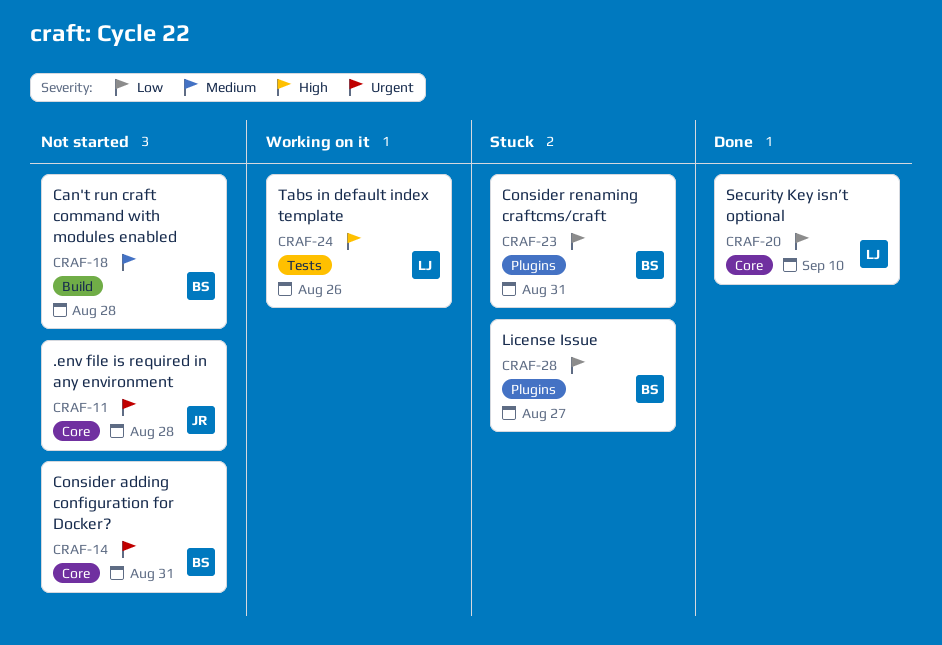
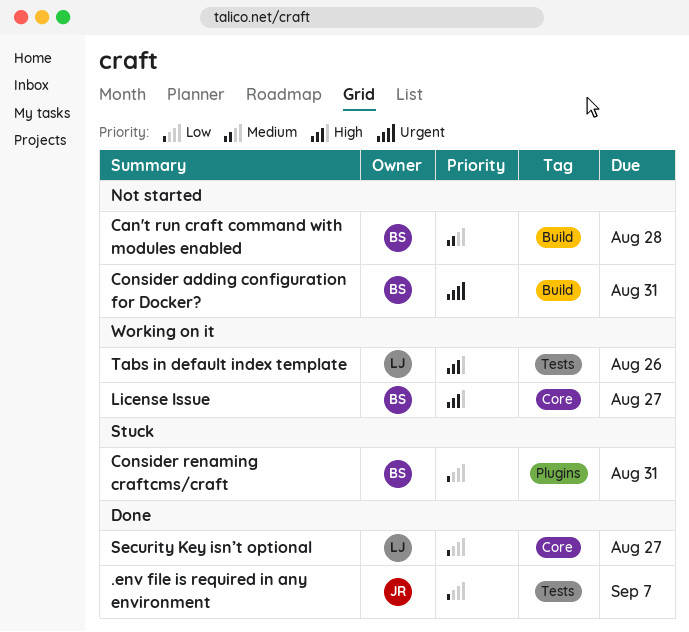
.env file is required in any environment, status: Not started -> Done
.env file is required in any environment, priority: Urgent -> Low
.env file is required in any environment, label: Core -> Tests
.env file is required in any environment, due: Aug 28 -> Sep 7
Consider adding configuration for Docker?, label: Core -> Build
License Issue, status: Stuck -> Working on it
License Issue, priority: Low -> High
License Issue, label: Plugins -> Core
Security Key isn’t optional, due: Sep 10 -> Aug 27

